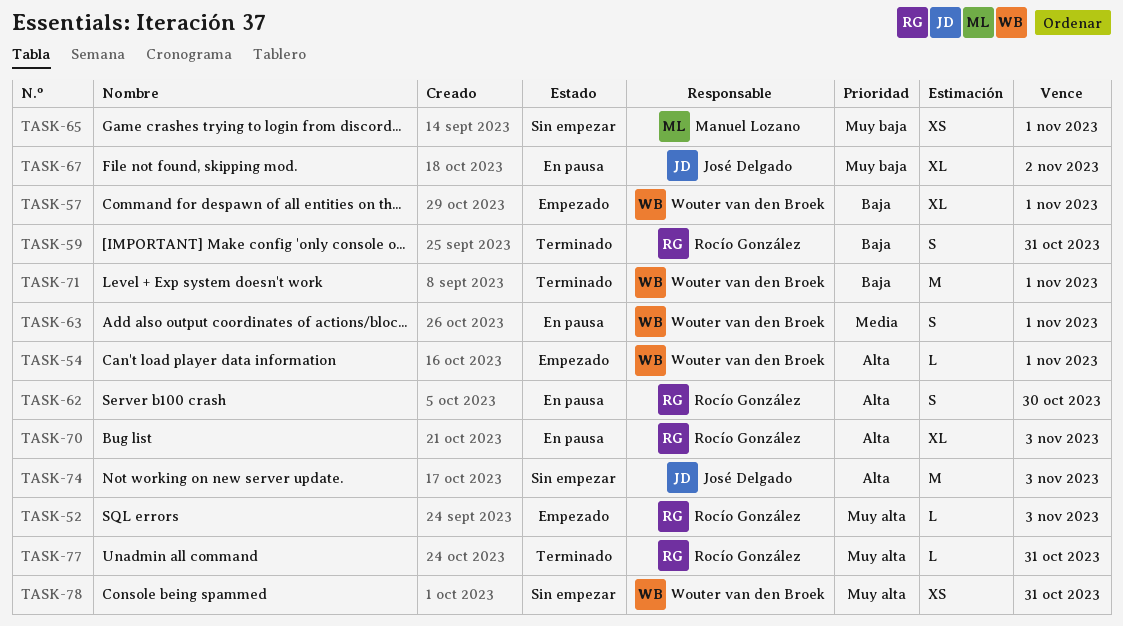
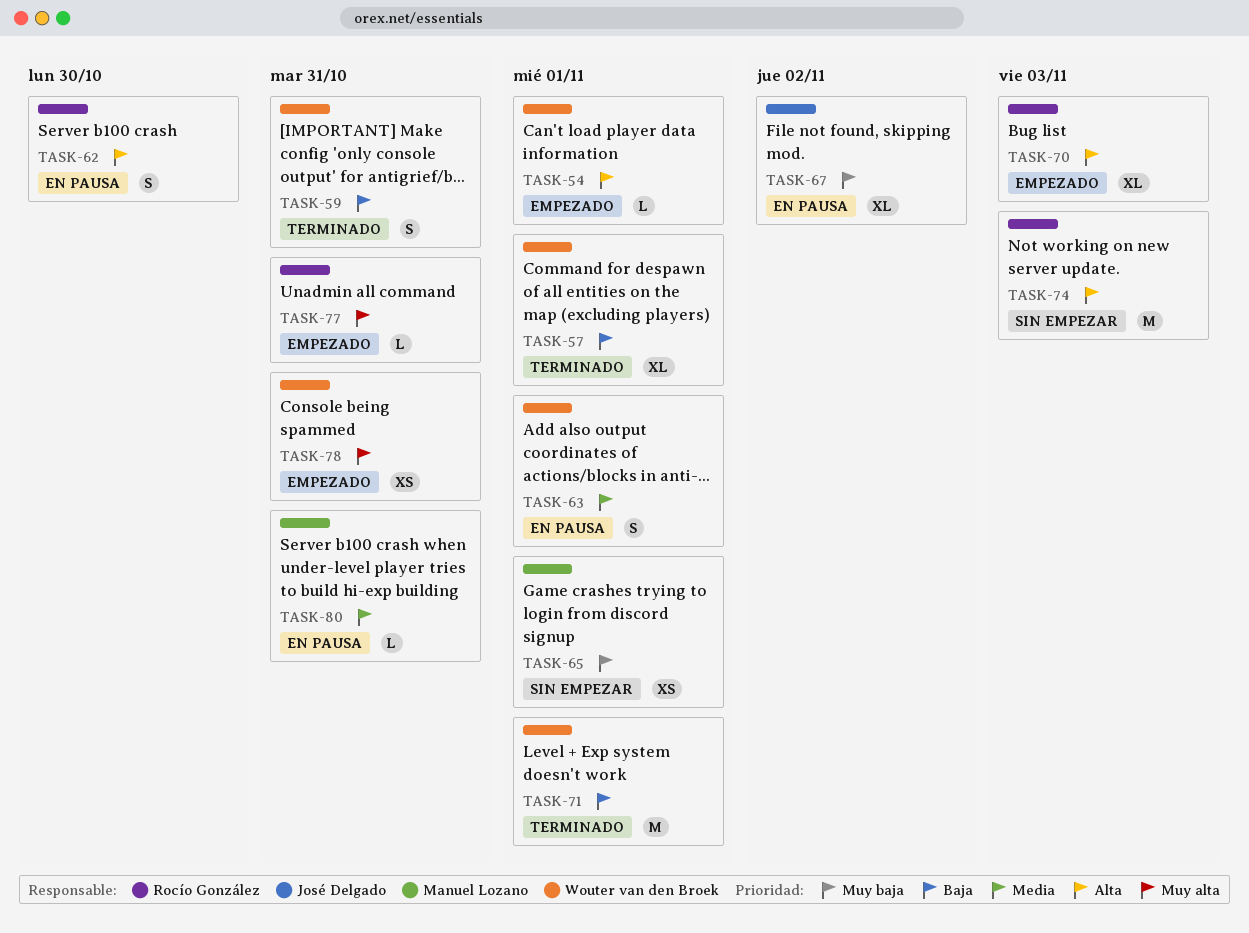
TASK-52: present -> none
TASK-57, status: Empezado -> Terminado
TASK-59, owner: Rocío González -> Wouter van den Broek
TASK-70, status: En pausa -> Empezado
TASK-74, owner: José Delgado -> Rocío González
TASK-77, status: Terminado -> Empezado
TASK-78, status: Sin empezar -> Empezado
TASK-80: none -> present

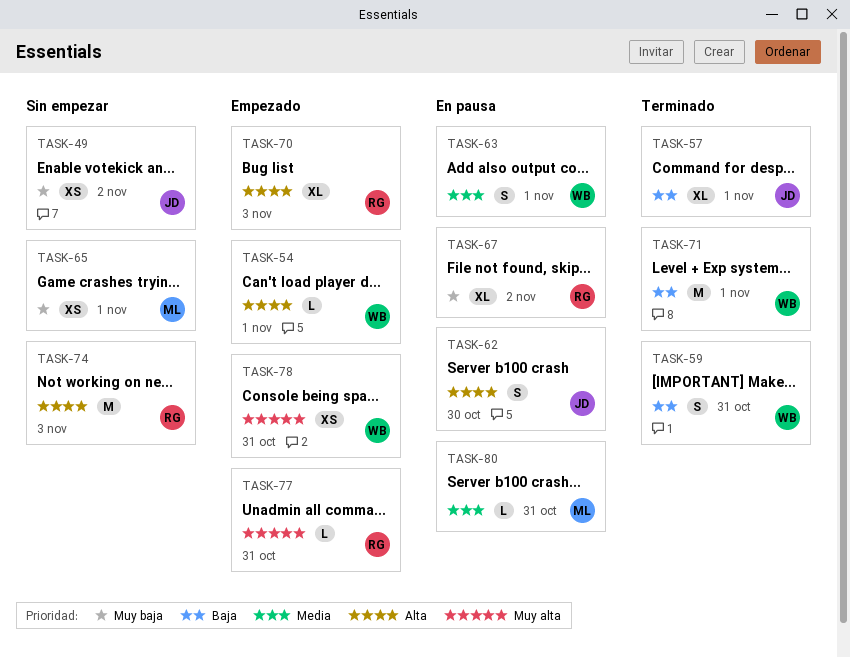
TASK-49: none -> present
TASK-57, owner: Wouter van den Broek -> José Delgado
TASK-62, owner: Rocío González -> José Delgado
TASK-67, owner: José Delgado -> Rocío González

